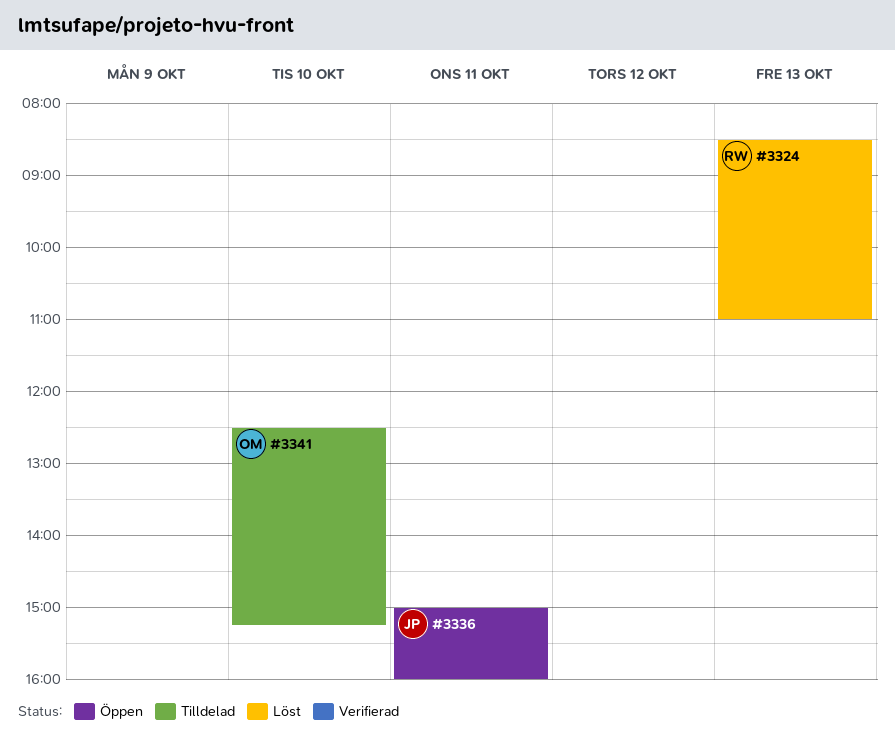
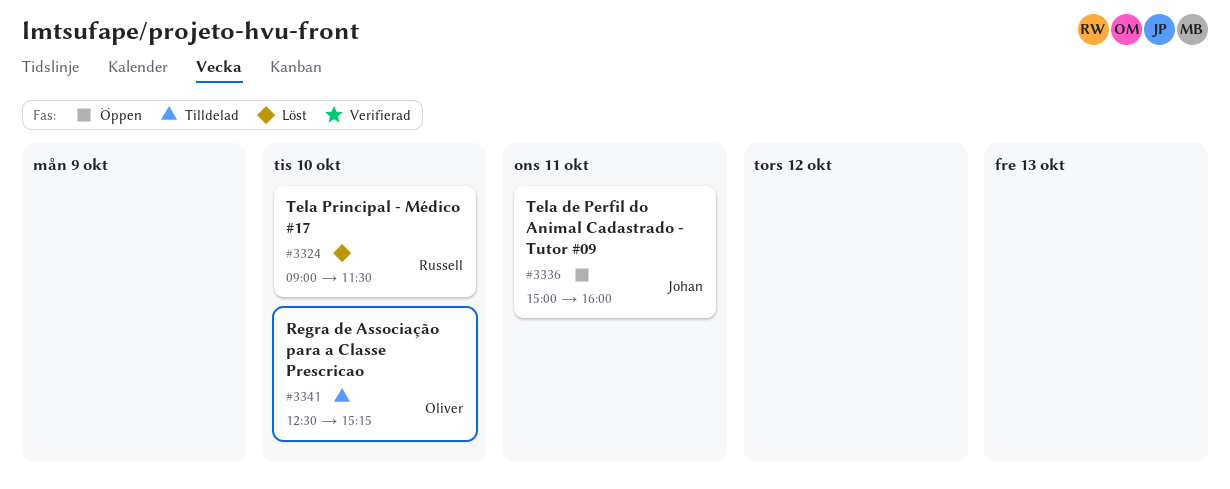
#3324, day: Oct 13 -> Oct 10
#3324, begins: 08:30 -> 09:00
#3324, ends: 11:00 -> 11:30

